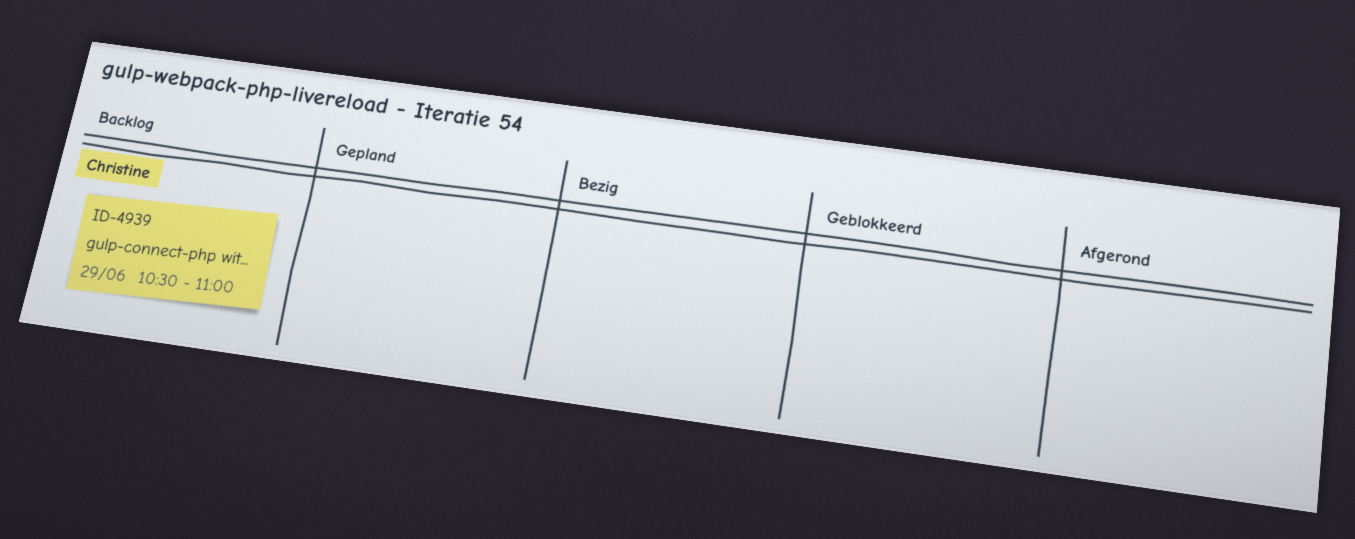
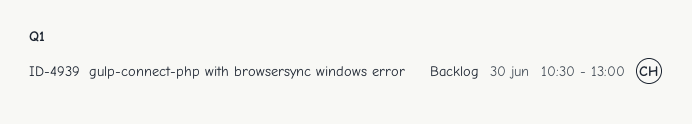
ID-4939, day: Jun 29 -> Jun 30
ID-4939, ends: 11:00 -> 13:00

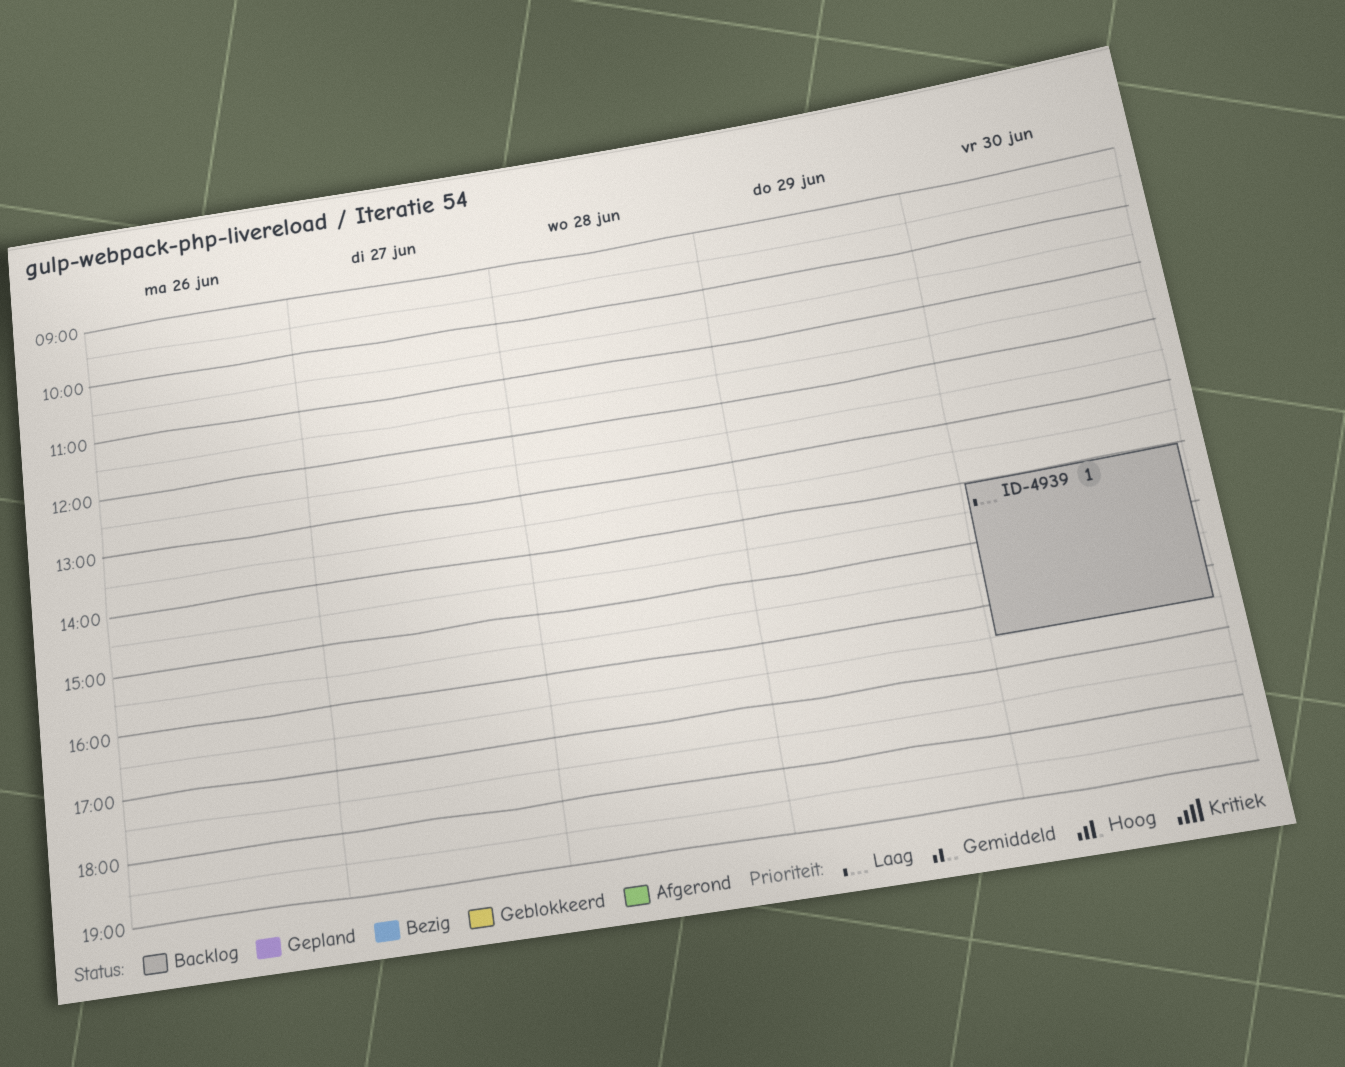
ID-4939, begins: 10:30 -> 14:00
ID-4939, ends: 13:00 -> 16:30

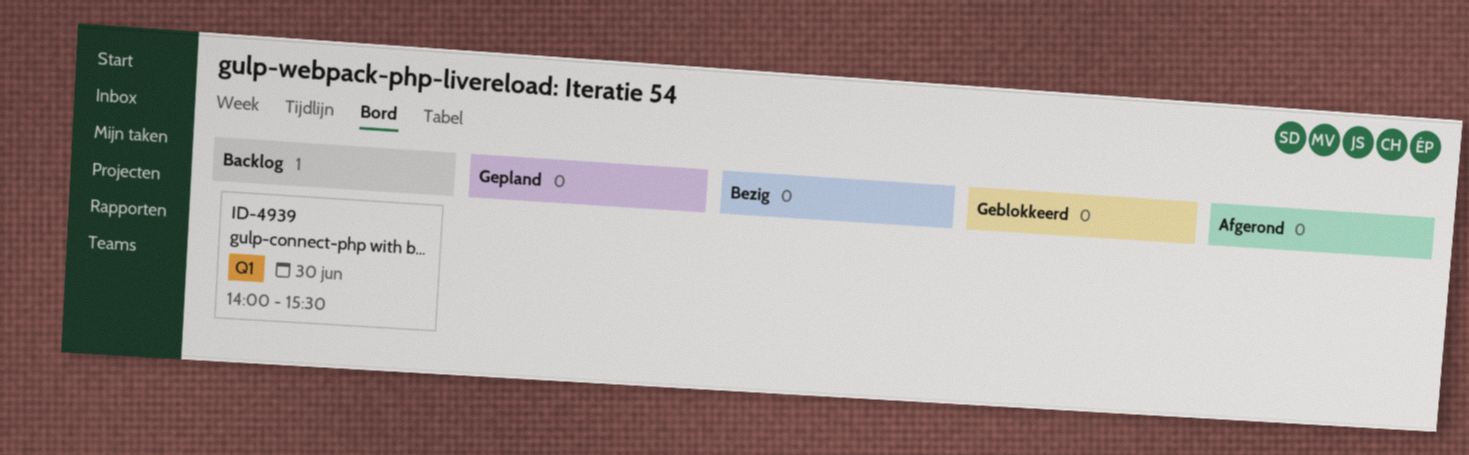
ID-4939, ends: 16:30 -> 15:30

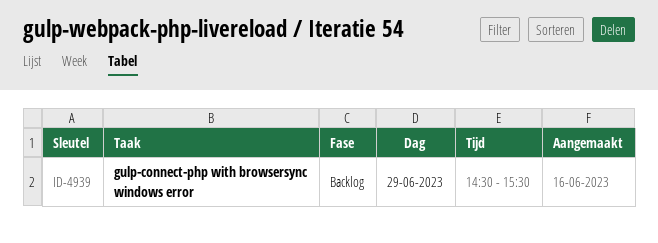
ID-4939, day: Jun 30 -> Jun 29
ID-4939, begins: 14:00 -> 14:30

